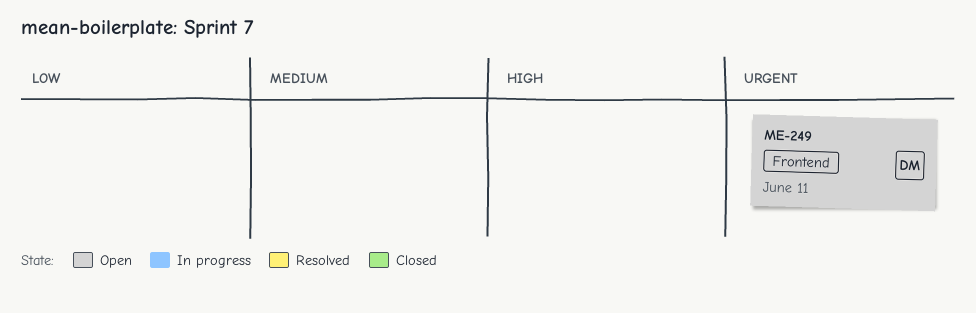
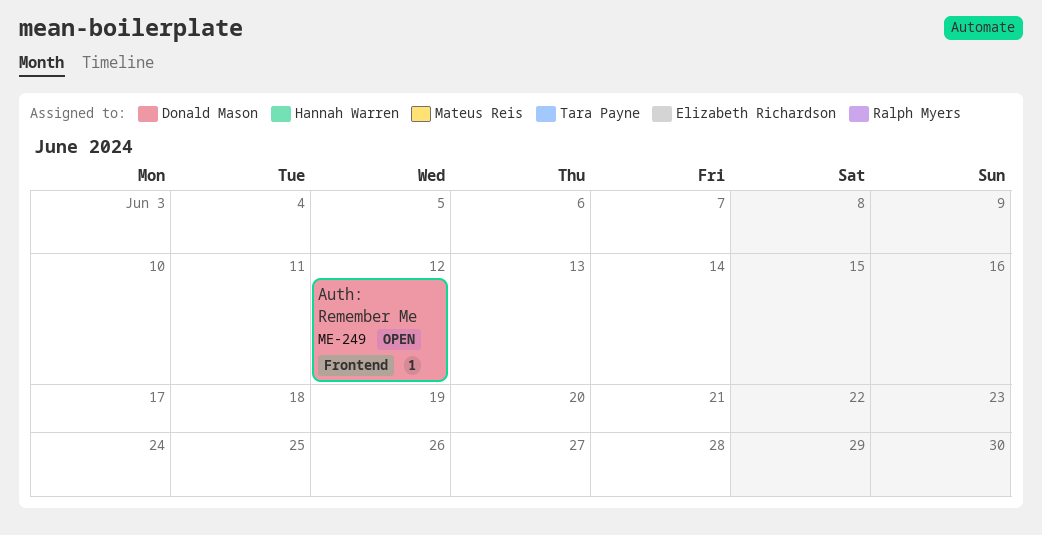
ME-249, due: Jun 11 -> Jun 12

